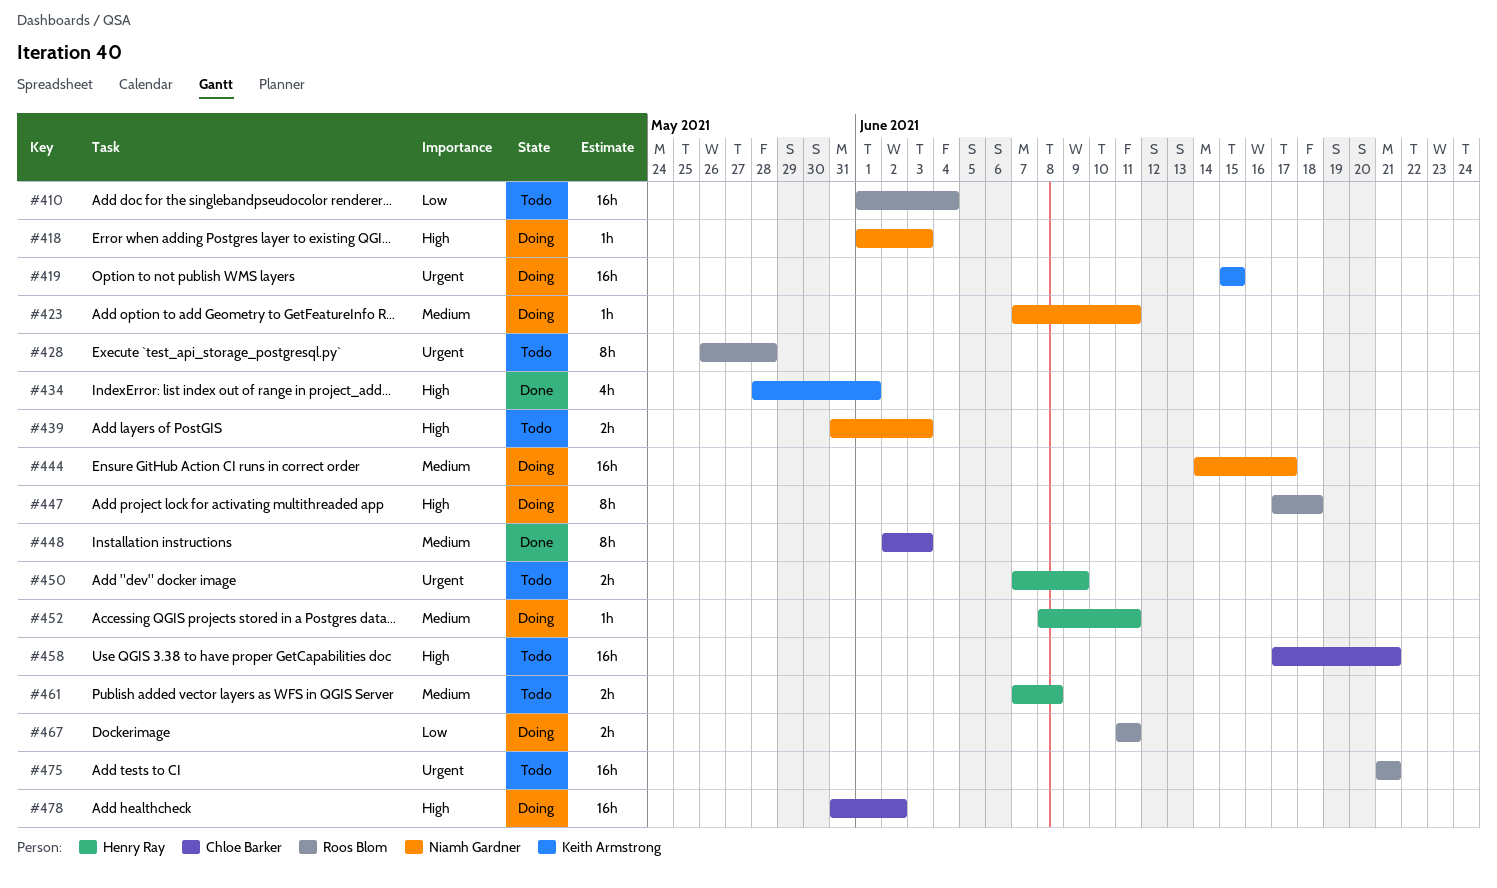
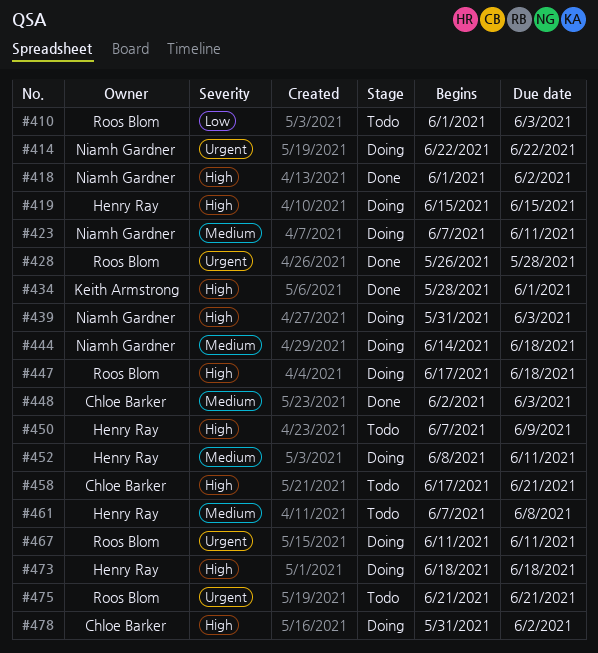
#410, due: Jun 4 -> Jun 3
#414: none -> present
#418, status: Doing -> Done
#418, due: Jun 3 -> Jun 2
#419, owner: Keith Armstrong -> Henry Ray
#419, priority: Urgent -> High
#428, status: Todo -> Done
#439, status: Todo -> Doing
#444, due: Jun 17 -> Jun 18
#450, priority: Urgent -> High
#467, priority: Low -> Urgent
#473: none -> present

